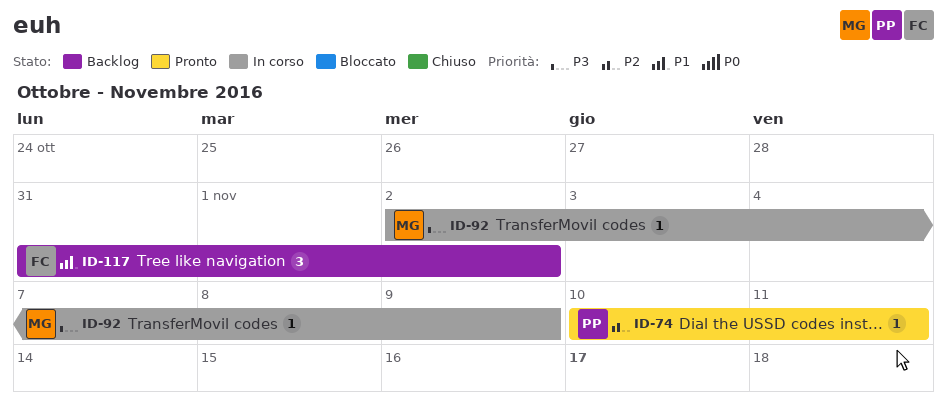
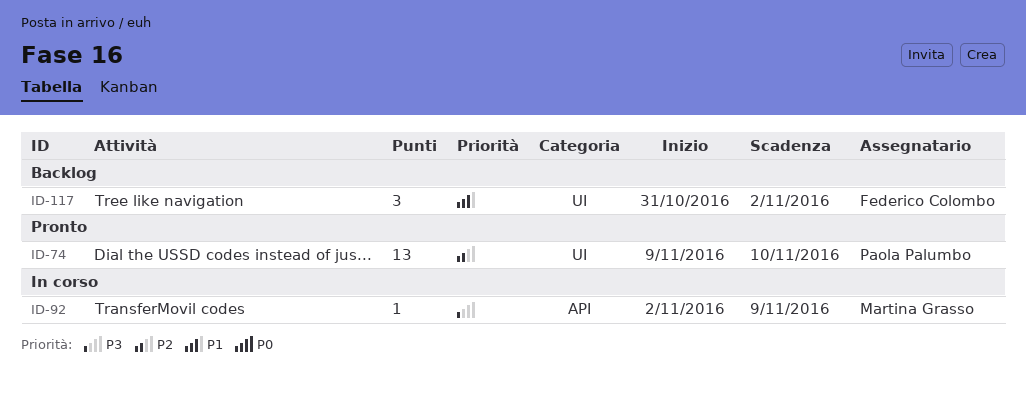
ID-74, estimate: 1 -> 13
ID-74, start: Nov 10 -> Nov 9
ID-74, due: Nov 11 -> Nov 10

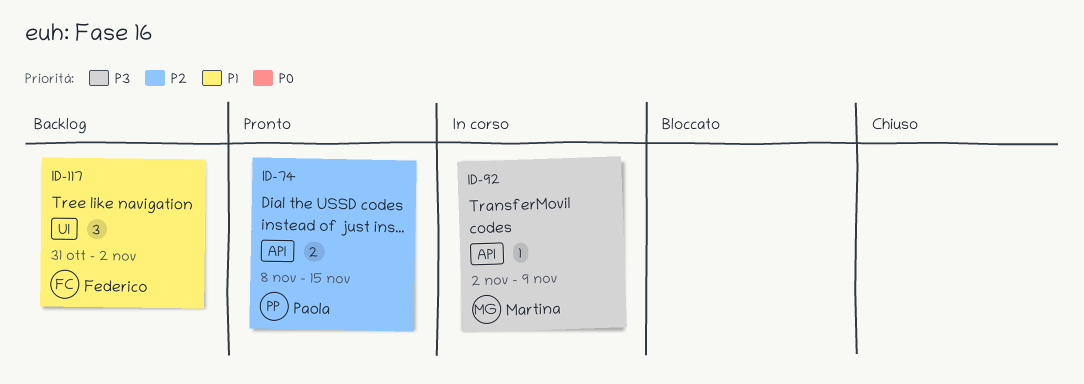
ID-74, label: UI -> API
ID-74, estimate: 13 -> 2
ID-74, start: Nov 9 -> Nov 8
ID-74, due: Nov 10 -> Nov 15

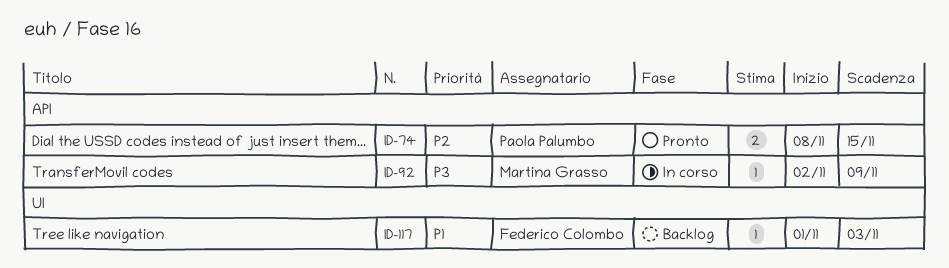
ID-117, estimate: 3 -> 1
ID-117, start: Oct 31 -> Nov 1
ID-117, due: Nov 2 -> Nov 3

